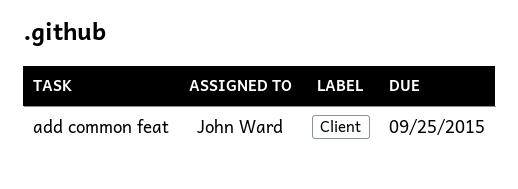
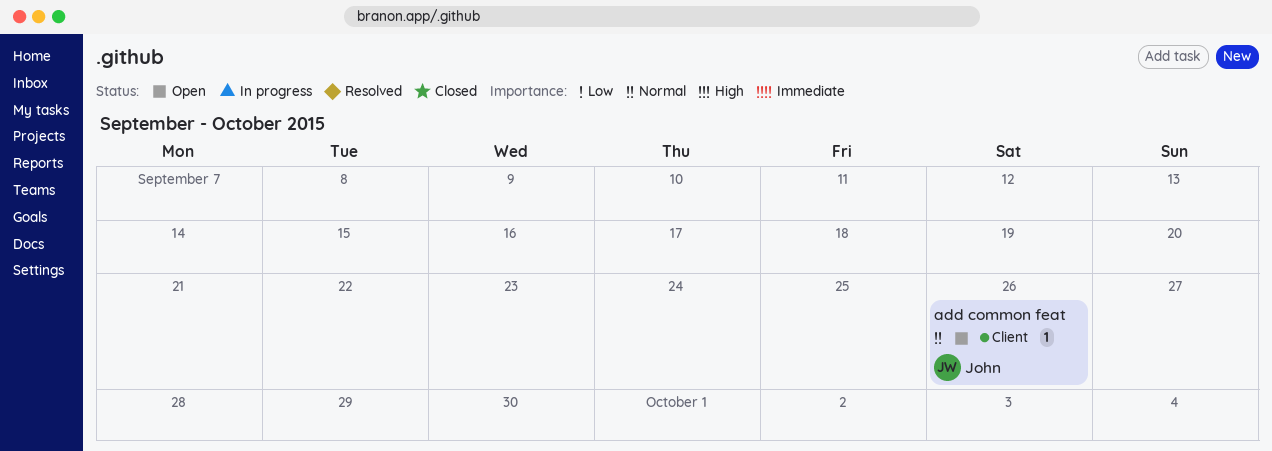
add common feat, due: Sep 25 -> Sep 26

